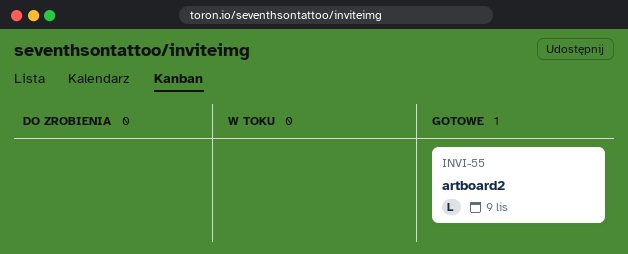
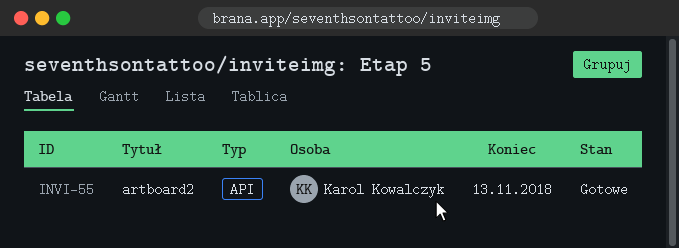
INVI-55, due: Nov 9 -> Nov 13

